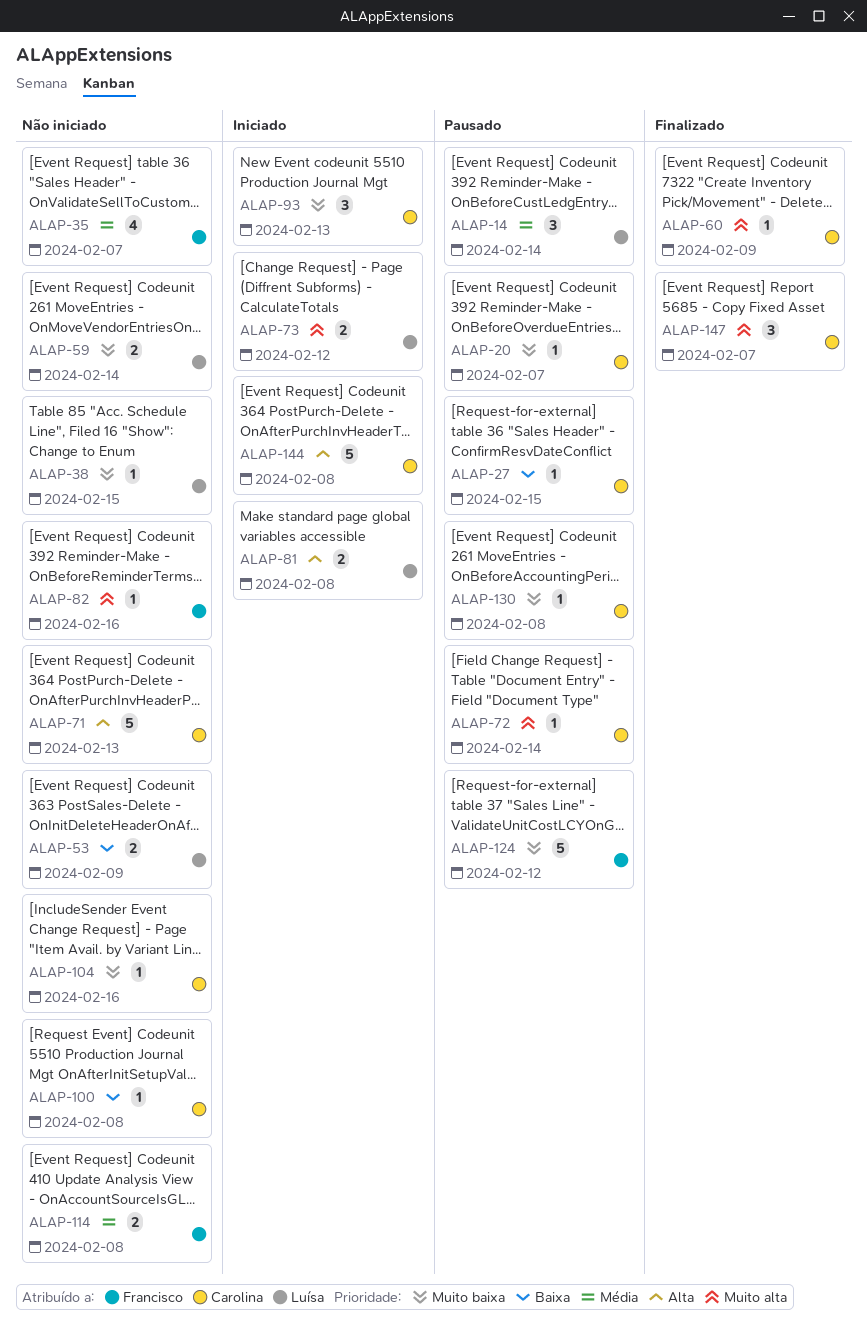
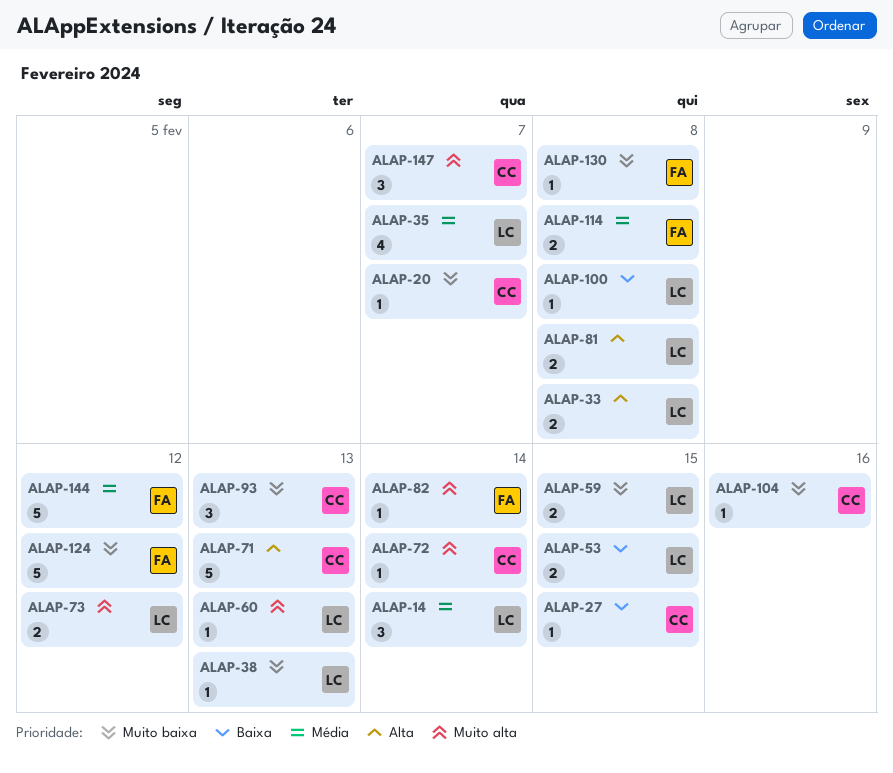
ALAP-33: none -> present
ALAP-35, owner: Francisco -> Luísa
ALAP-38, due: Feb 15 -> Feb 13
ALAP-53, due: Feb 9 -> Feb 15
ALAP-59, due: Feb 14 -> Feb 15
ALAP-60, owner: Carolina -> Luísa
ALAP-60, due: Feb 9 -> Feb 13
ALAP-82, due: Feb 16 -> Feb 14
ALAP-100, owner: Carolina -> Luísa
ALAP-130, owner: Carolina -> Francisco
ALAP-144, owner: Carolina -> Francisco
ALAP-144, priority: Alta -> Média
ALAP-144, due: Feb 8 -> Feb 12

